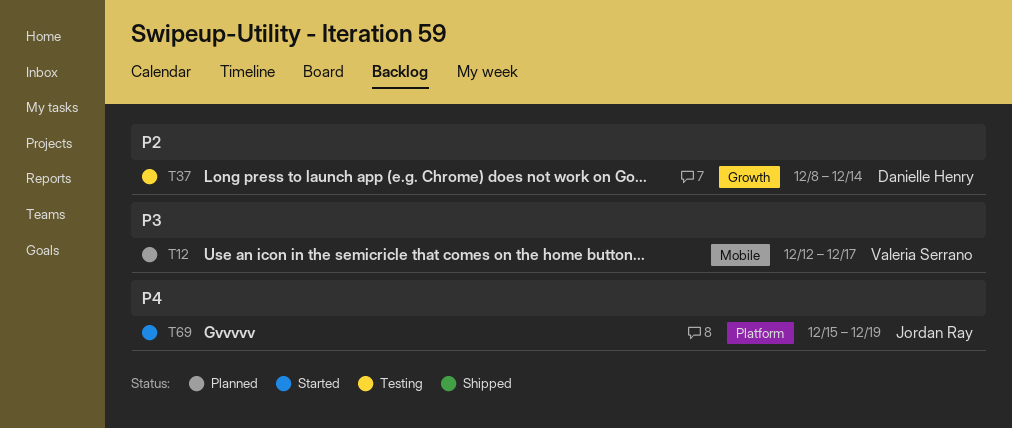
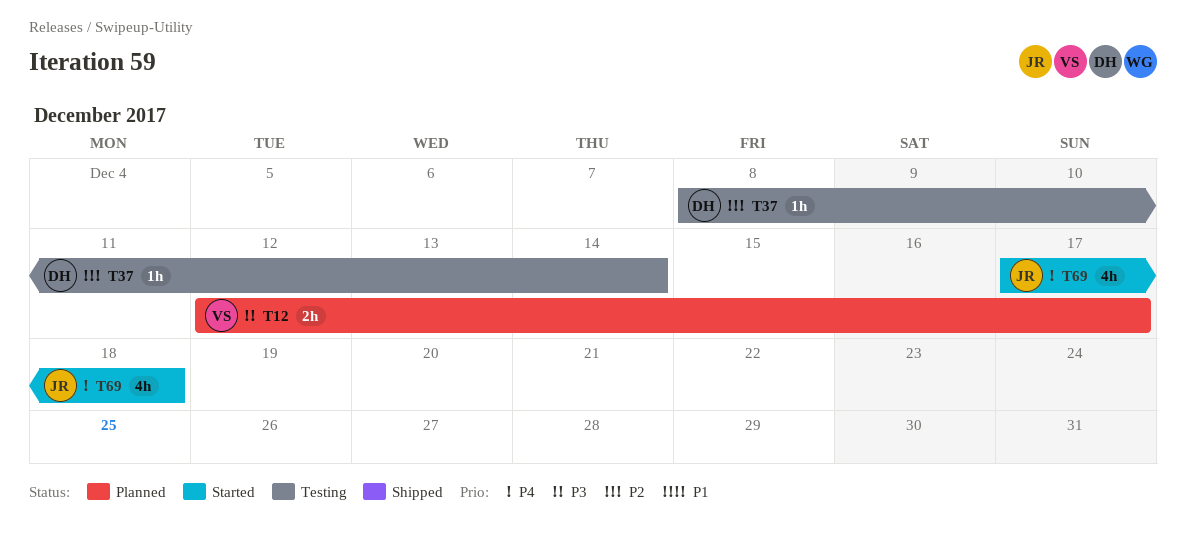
T69, start: Dec 15 -> Dec 17
T69, due: Dec 19 -> Dec 18

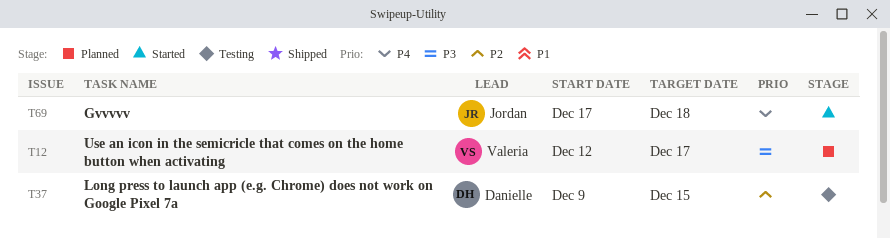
T37, start: Dec 8 -> Dec 9
T37, due: Dec 14 -> Dec 15

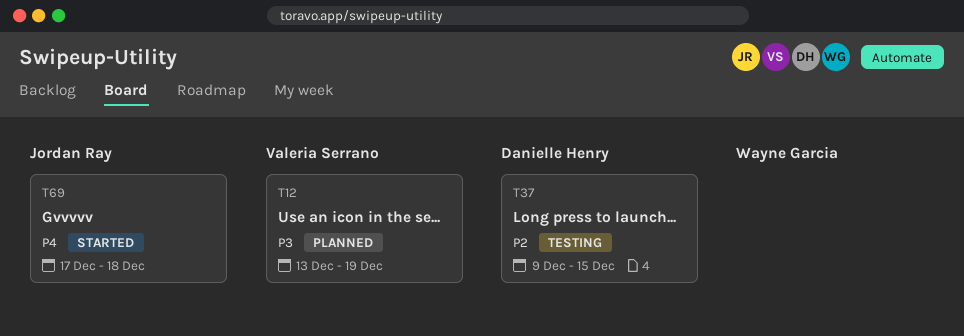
T12, start: Dec 12 -> Dec 13
T12, due: Dec 17 -> Dec 19

